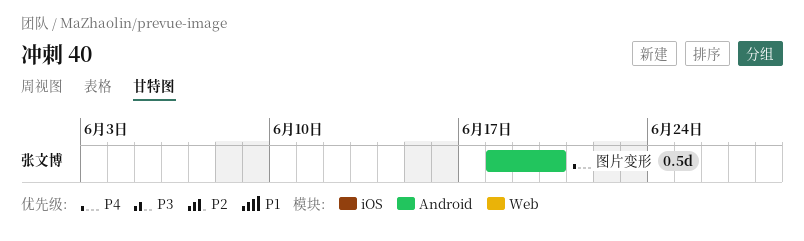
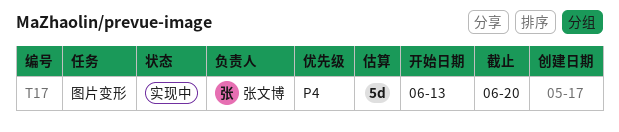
图片变形, estimate: 0.5d -> 5d
图片变形, start: Jun 18 -> Jun 13

